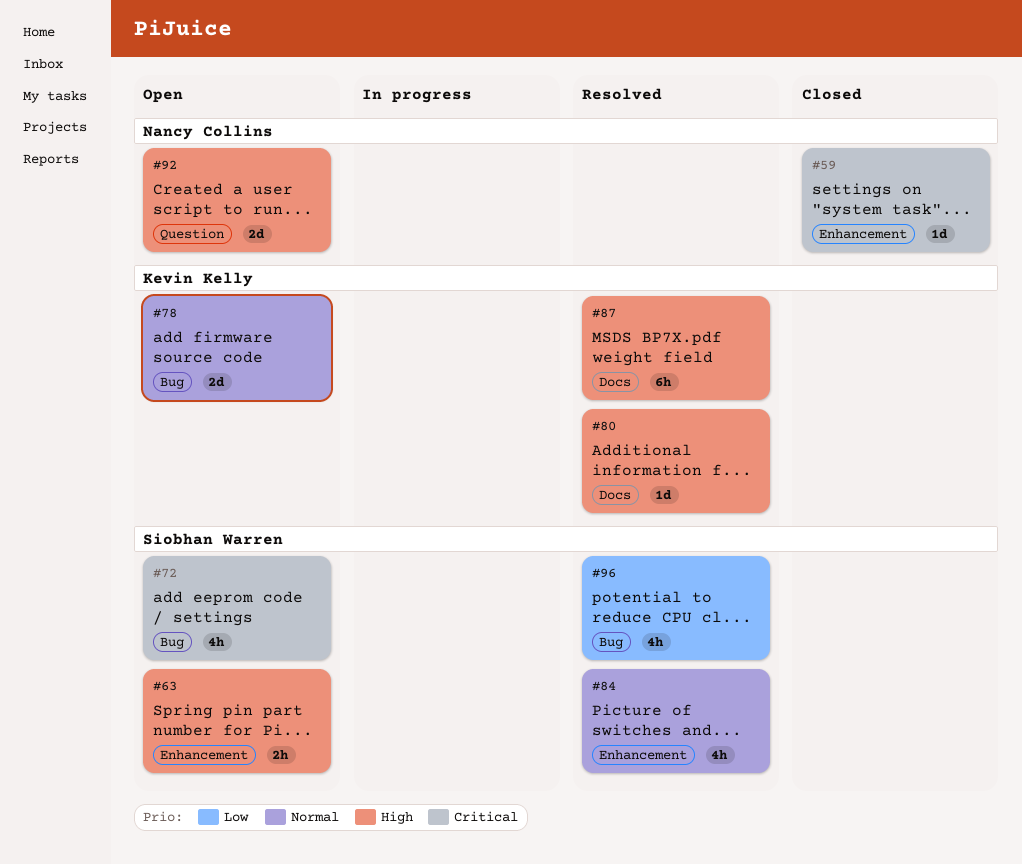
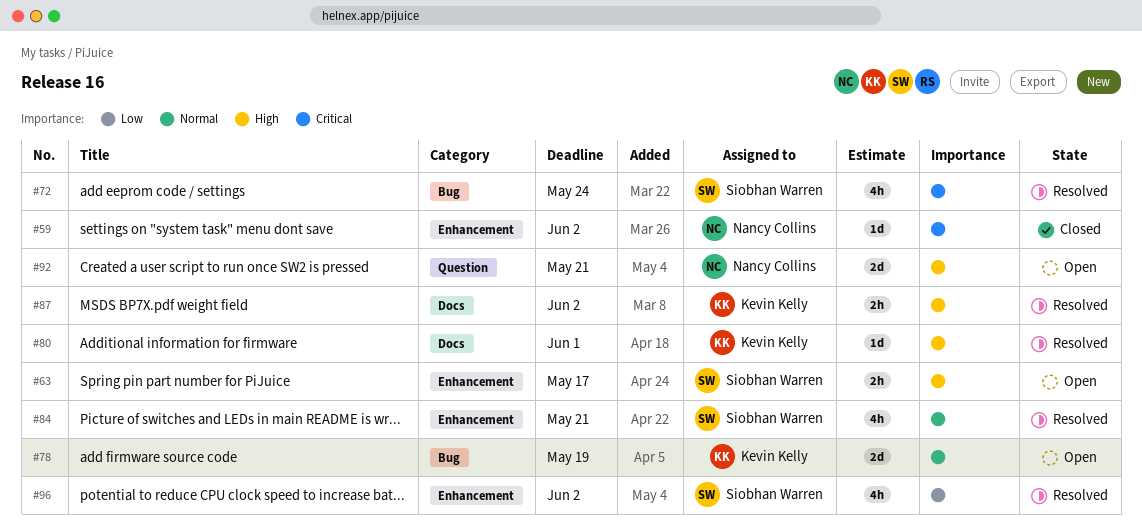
#72, status: Open -> Resolved
#87, estimate: 6h -> 2h
#96, label: Bug -> Enhancement

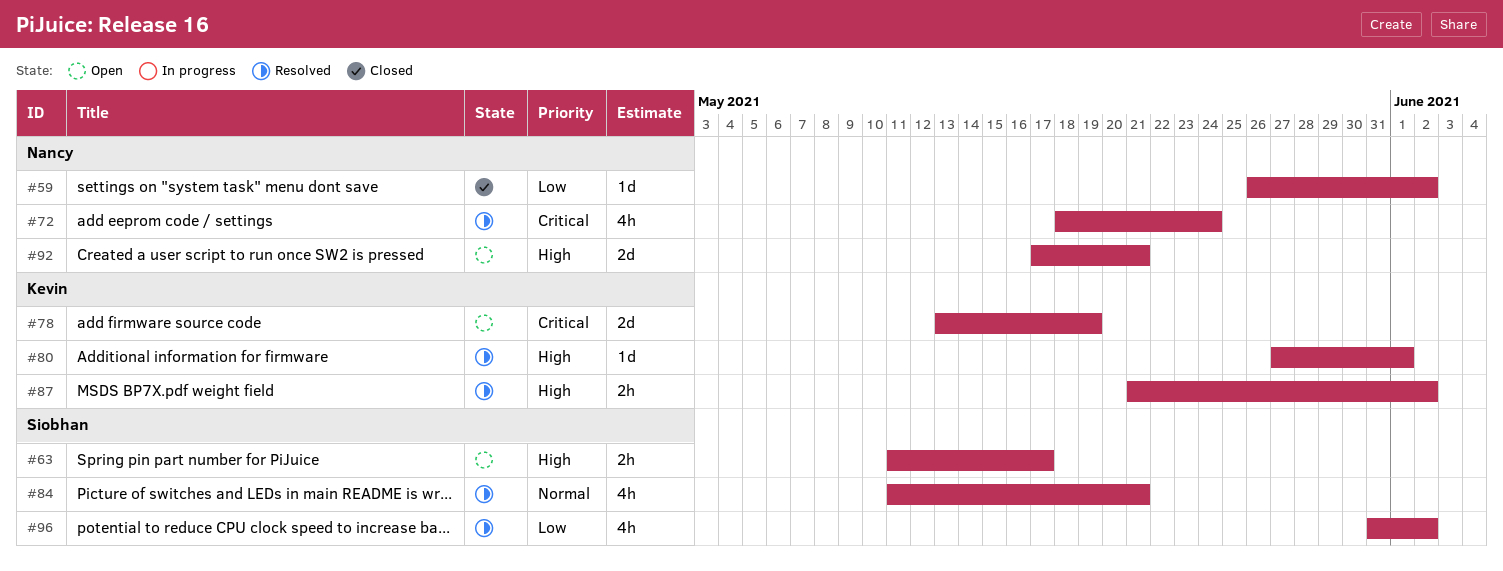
#59, priority: Critical -> Low
#72, owner: Siobhan Warren -> Nancy Collins
#78, priority: Normal -> Critical

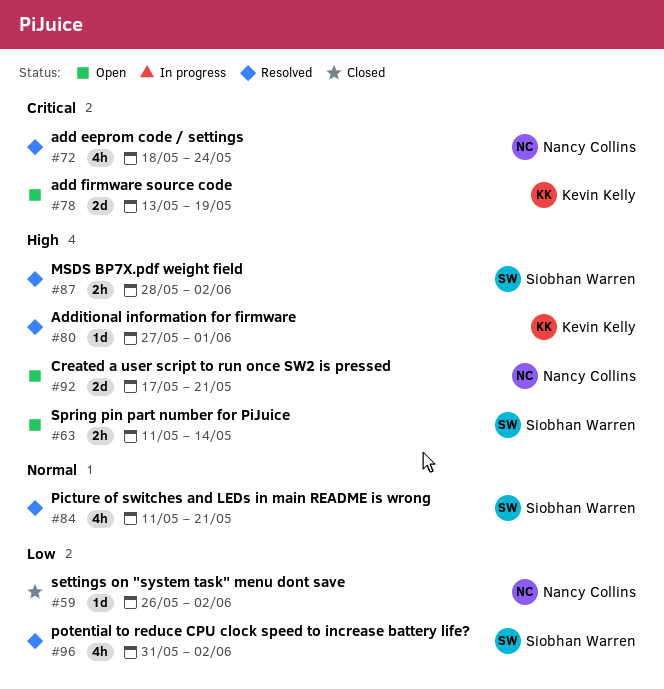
#63, due: May 17 -> May 14
#87, owner: Kevin Kelly -> Siobhan Warren
#87, start: May 21 -> May 28

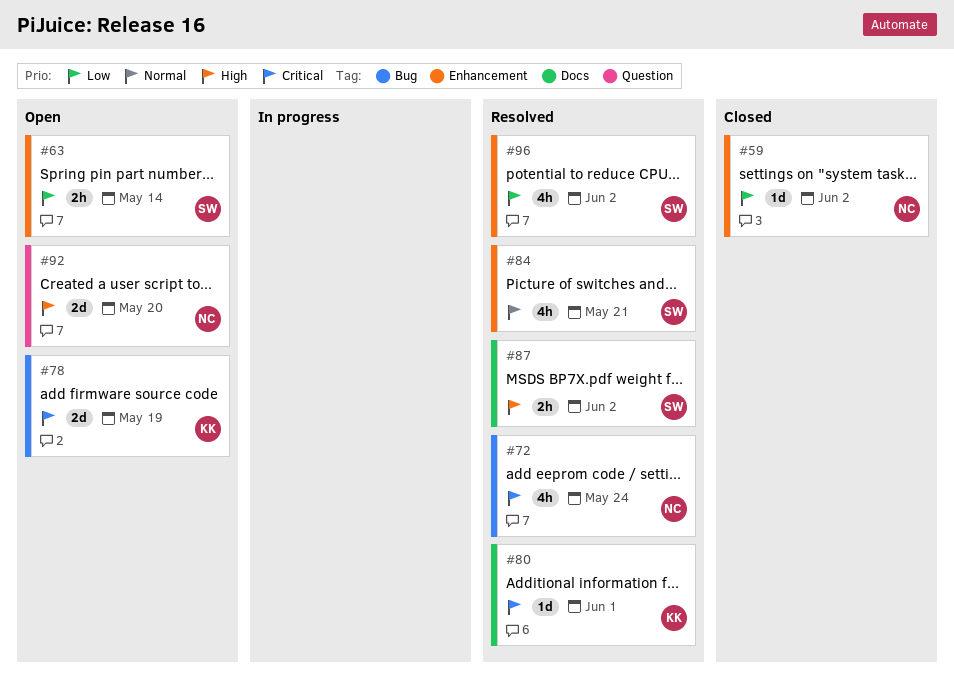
#63, priority: High -> Low
#80, priority: High -> Critical
#92, due: May 21 -> May 20

